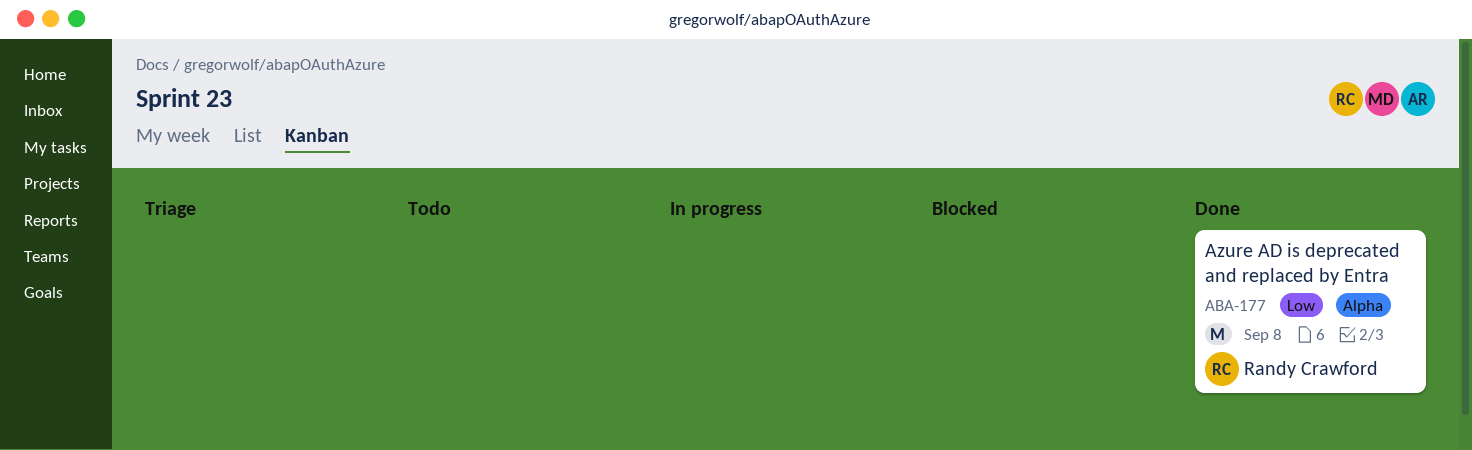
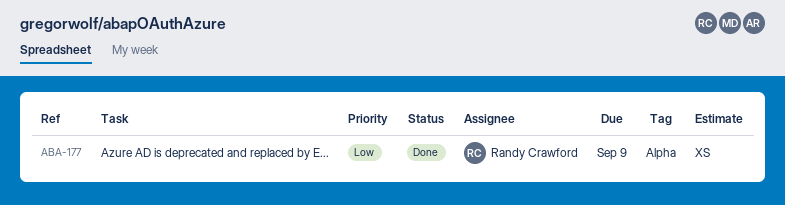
ABA-177, estimate: M -> XS
ABA-177, due: Sep 8 -> Sep 9

